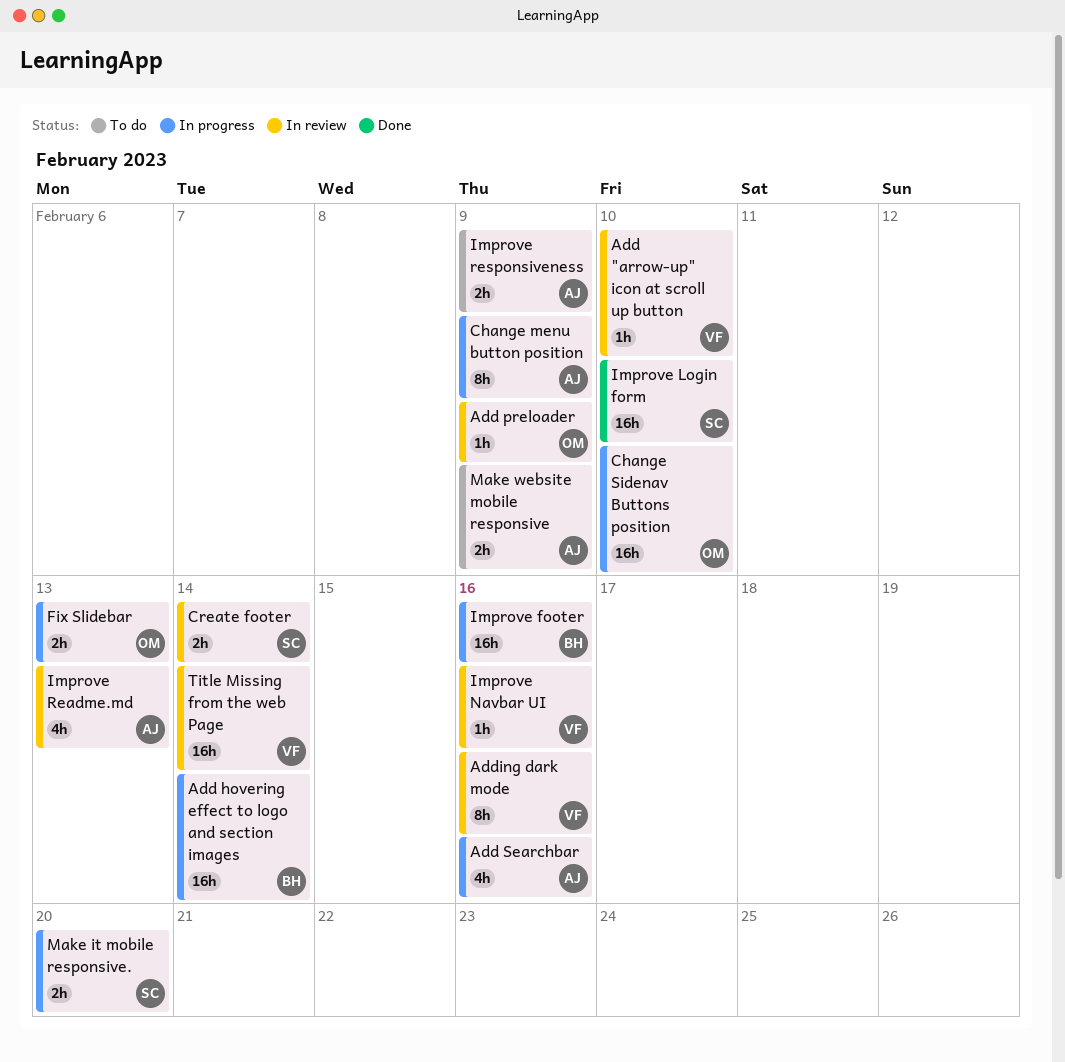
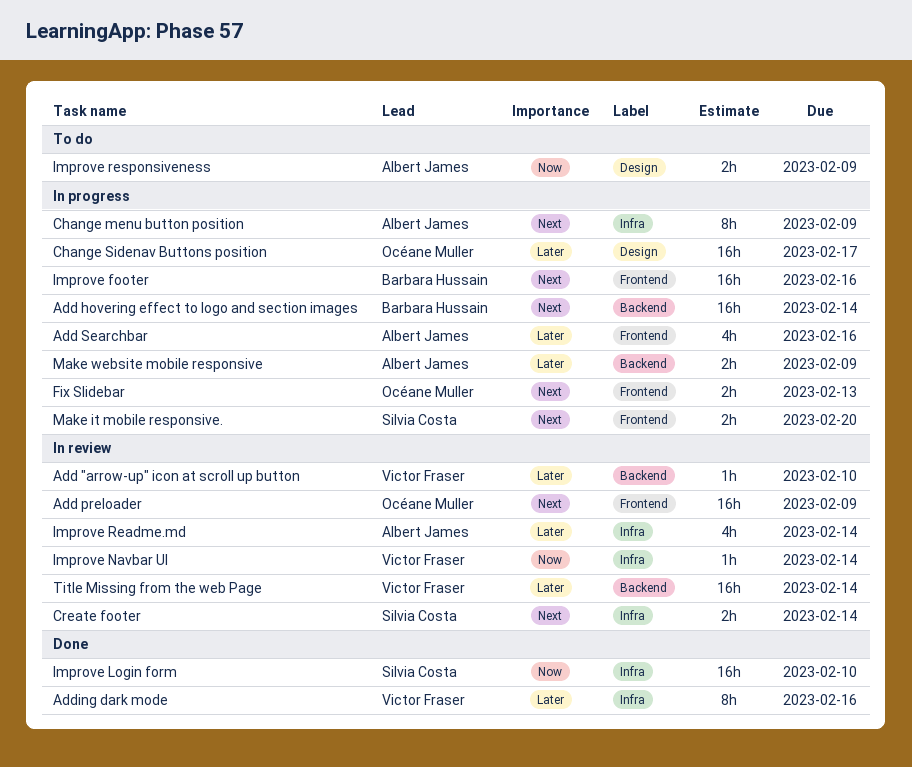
Add preloader, estimate: 1h -> 16h
Adding dark mode, status: In review -> Done
Change Sidenav Buttons position, due: Feb 10 -> Feb 17
Improve Navbar UI, due: Feb 16 -> Feb 14
Improve Readme.md, due: Feb 13 -> Feb 14
Make website mobile responsive, status: To do -> In progress

